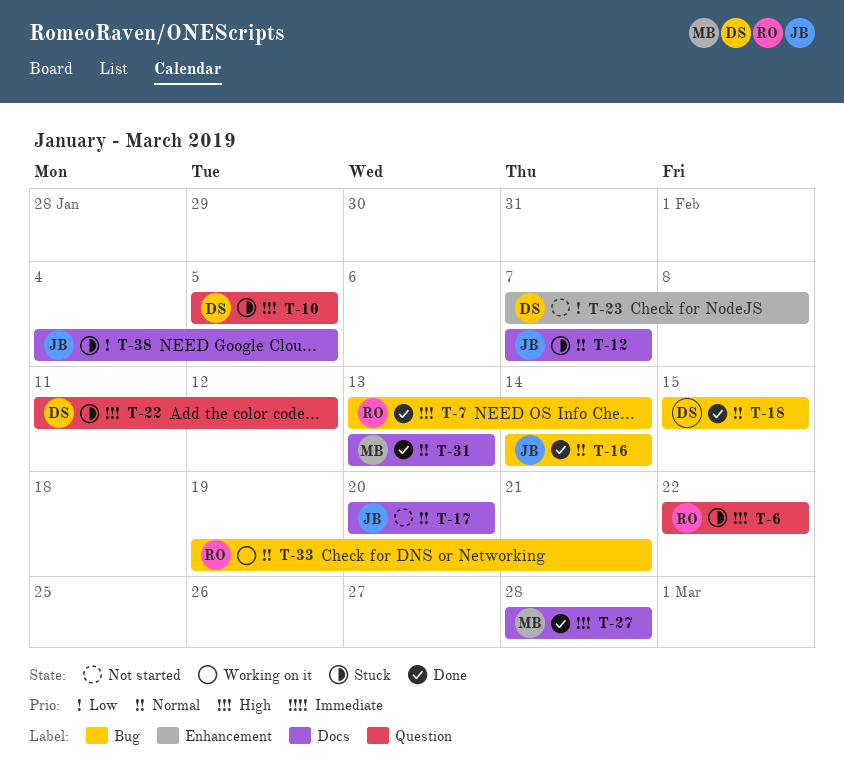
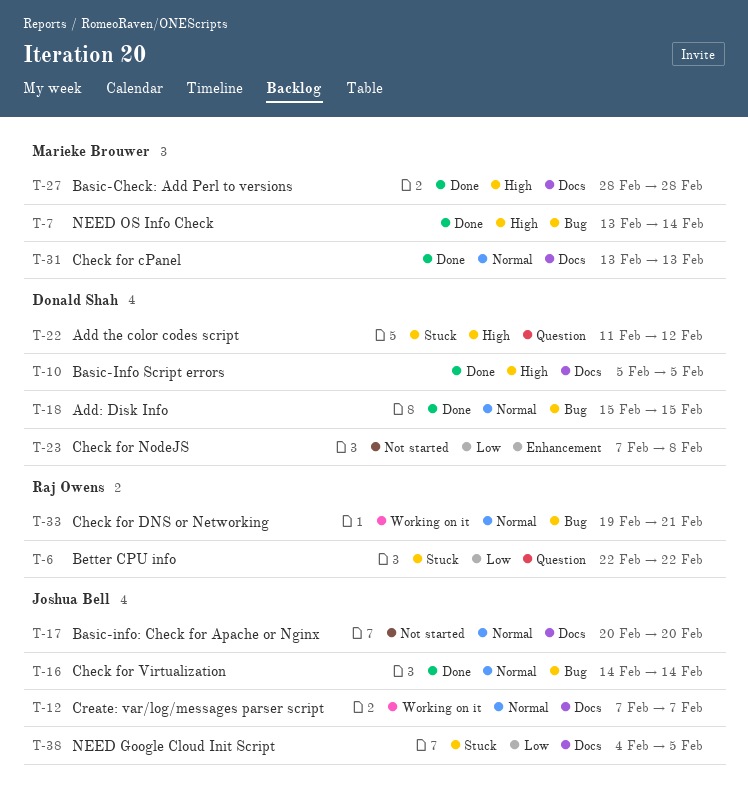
T-6, priority: High -> Low
T-7, owner: Raj Owens -> Marieke Brouwer
T-10, status: Stuck -> Done
T-10, label: Question -> Docs
T-12, status: Stuck -> Working on it

